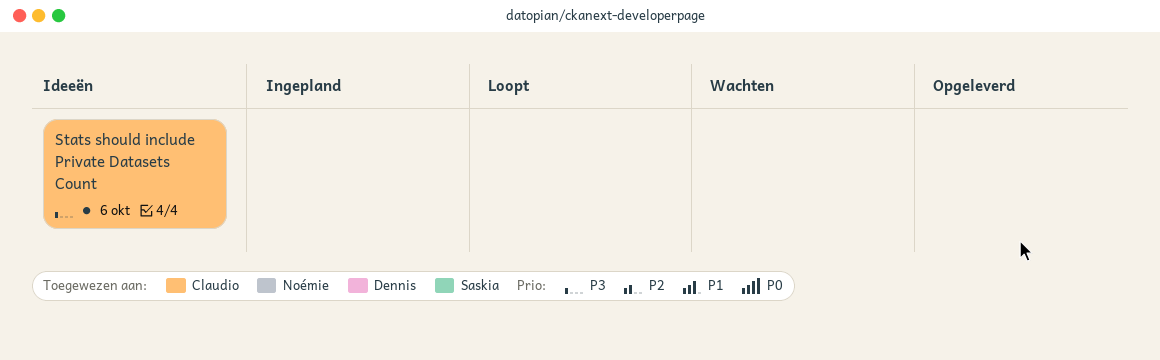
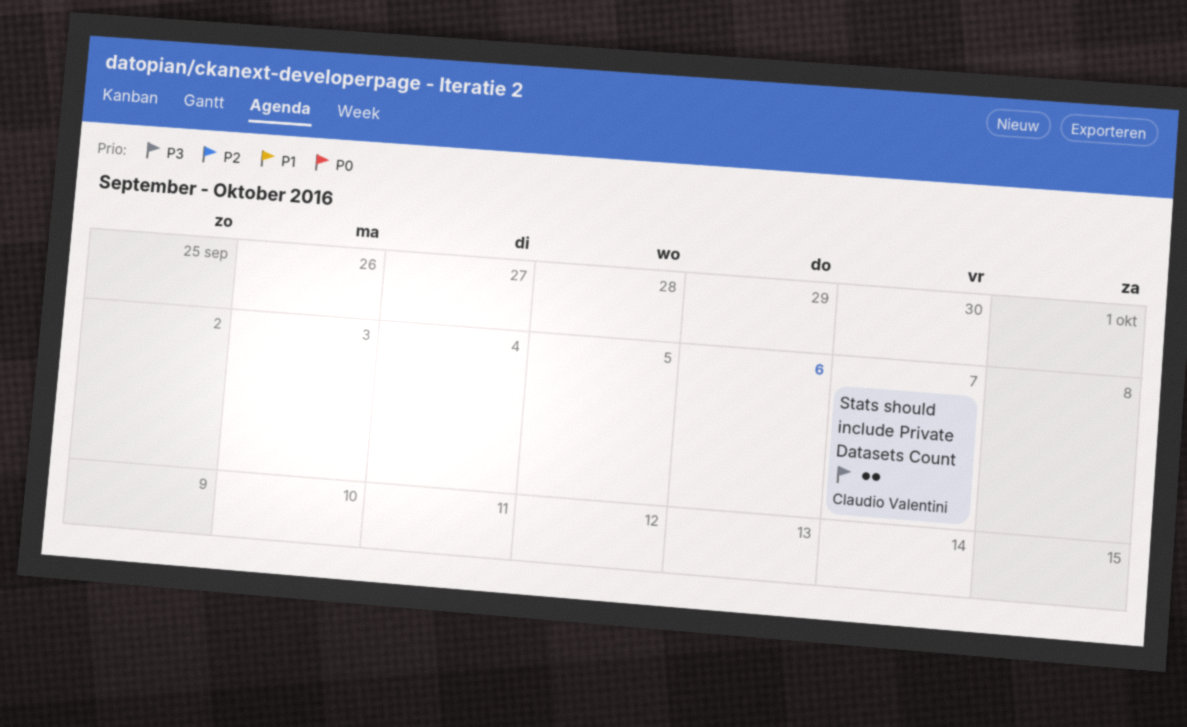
Stats should include Private Datasets Count, estimate: 1 -> 2
Stats should include Private Datasets Count, due: Oct 6 -> Oct 7

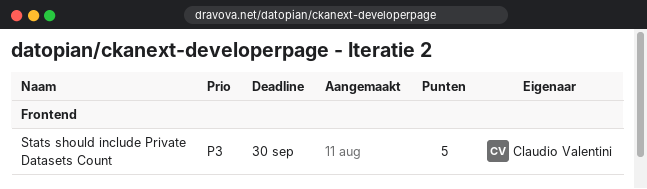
Stats should include Private Datasets Count, estimate: 2 -> 5
Stats should include Private Datasets Count, due: Oct 7 -> Sep 30

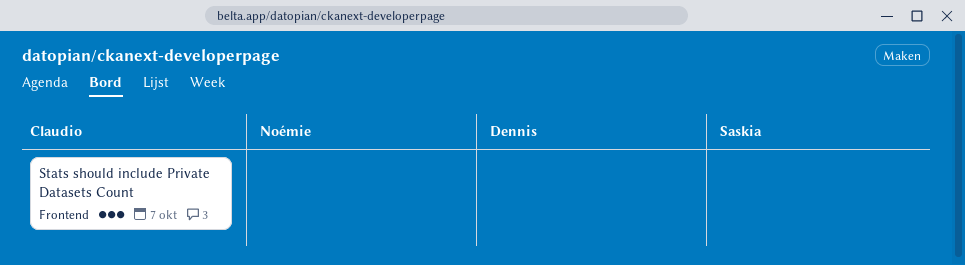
Stats should include Private Datasets Count, estimate: 5 -> 3
Stats should include Private Datasets Count, due: Sep 30 -> Oct 7

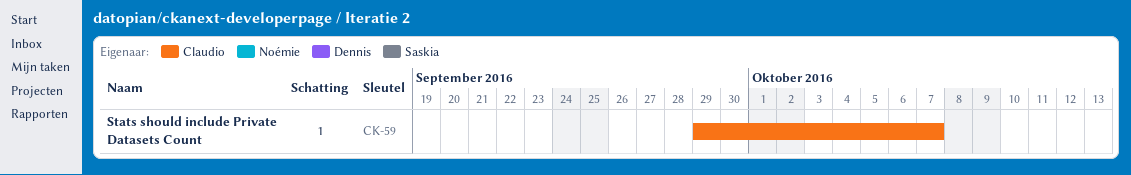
Stats should include Private Datasets Count, estimate: 3 -> 1

